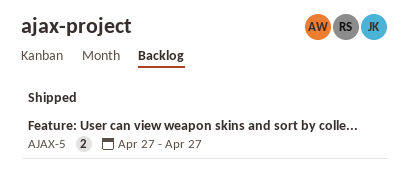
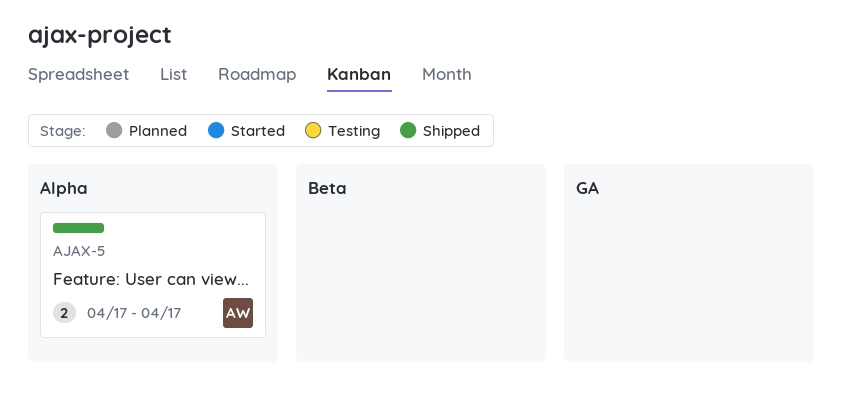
AJAX-5, start: Apr 27 -> Apr 17
AJAX-5, due: Apr 27 -> Apr 17

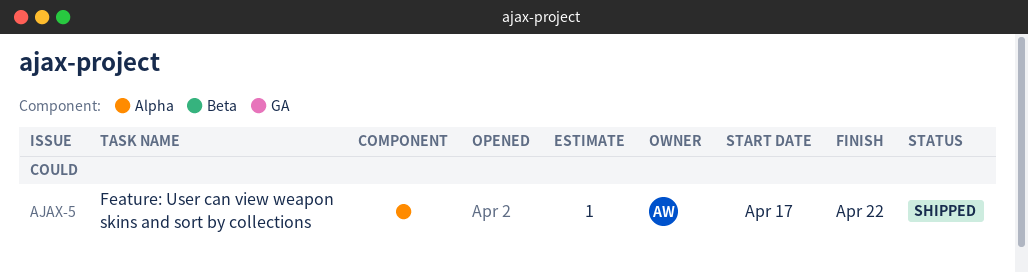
AJAX-5, estimate: 2 -> 1
AJAX-5, due: Apr 17 -> Apr 22

